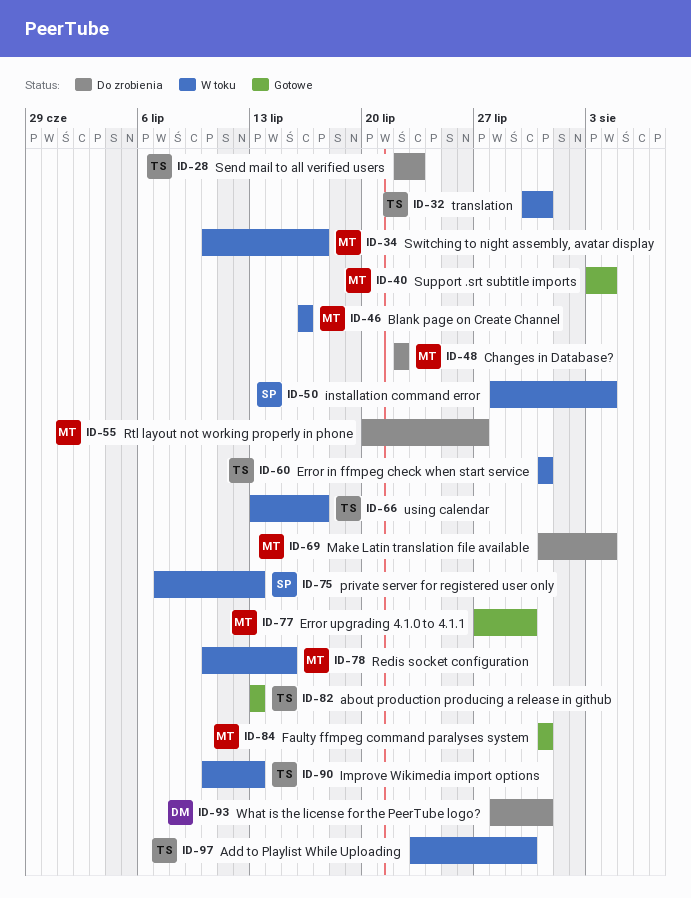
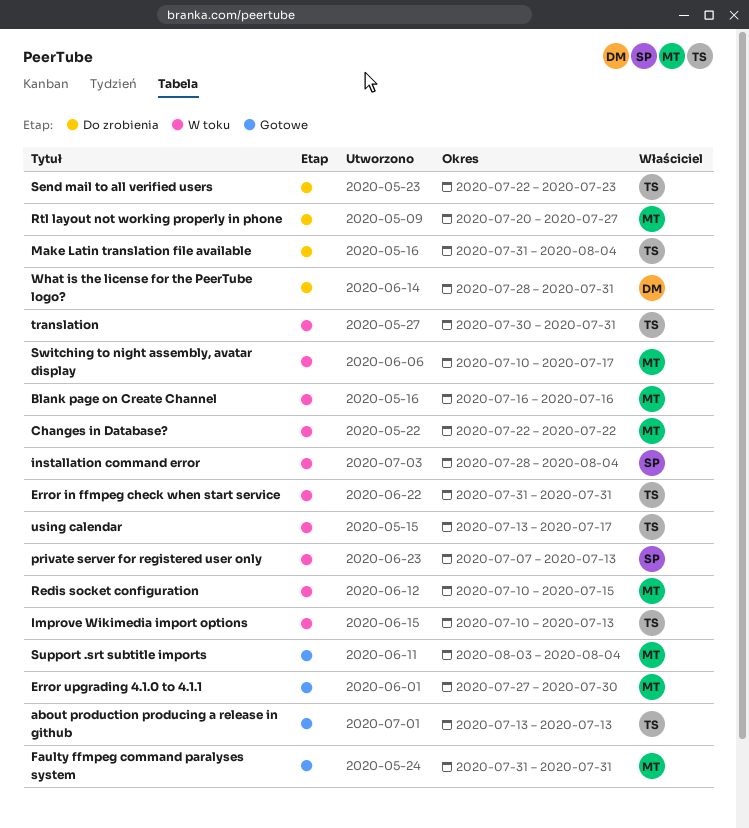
Add to Playlist While Uploading: present -> none
Changes in Database?, status: Do zrobienia -> W toku
Make Latin translation file available, owner: MT -> TS

